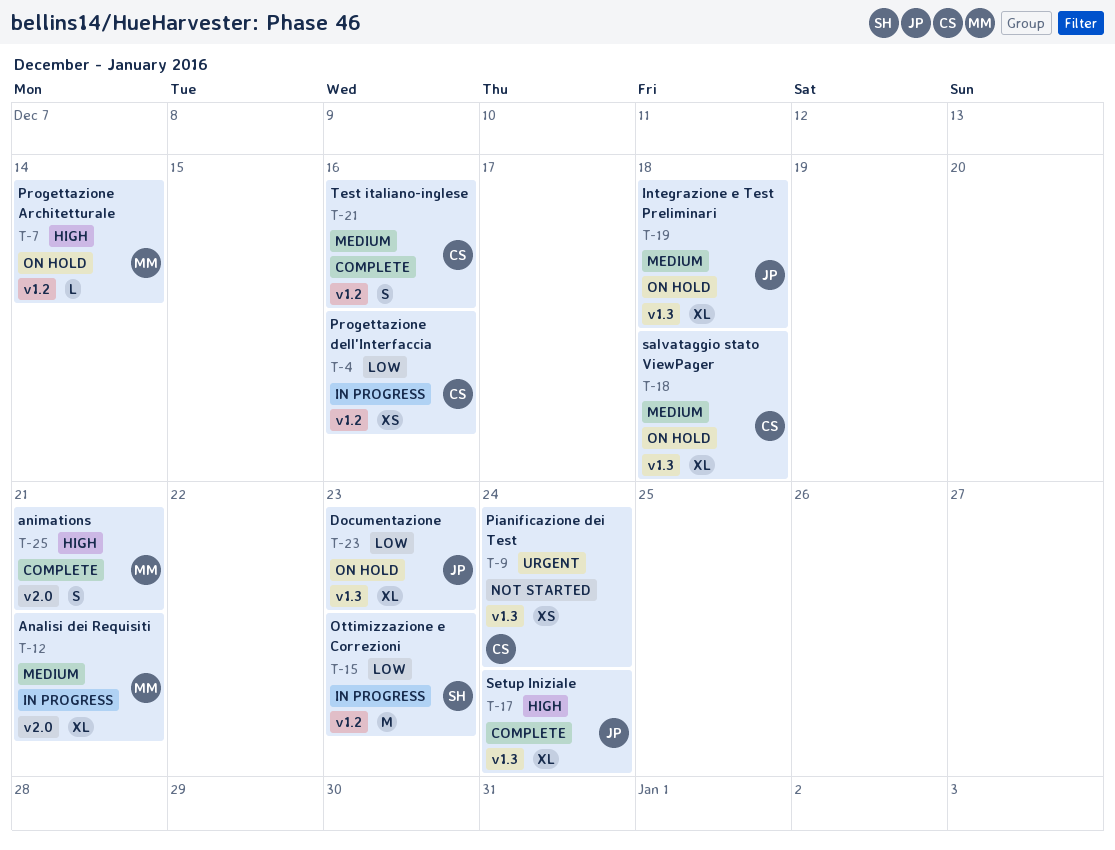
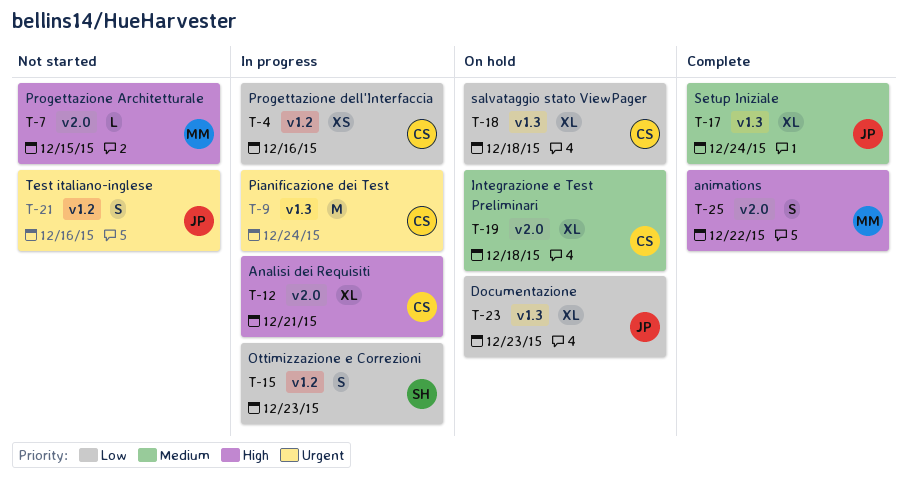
T-7, status: On hold -> Not started
T-7, label: v1.2 -> v2.0
T-7, due: Dec 14 -> Dec 15
T-9, status: Not started -> In progress
T-9, estimate: XS -> M
T-12, owner: MM -> CS
T-12, priority: Medium -> High
T-15, estimate: M -> S
T-17, priority: High -> Medium
T-18, priority: Medium -> Low
T-19, owner: JP -> CS
T-19, label: v1.3 -> v2.0
T-21, status: Complete -> Not started
T-21, owner: CS -> JP
T-21, priority: Medium -> Urgent
T-25, due: Dec 21 -> Dec 22

